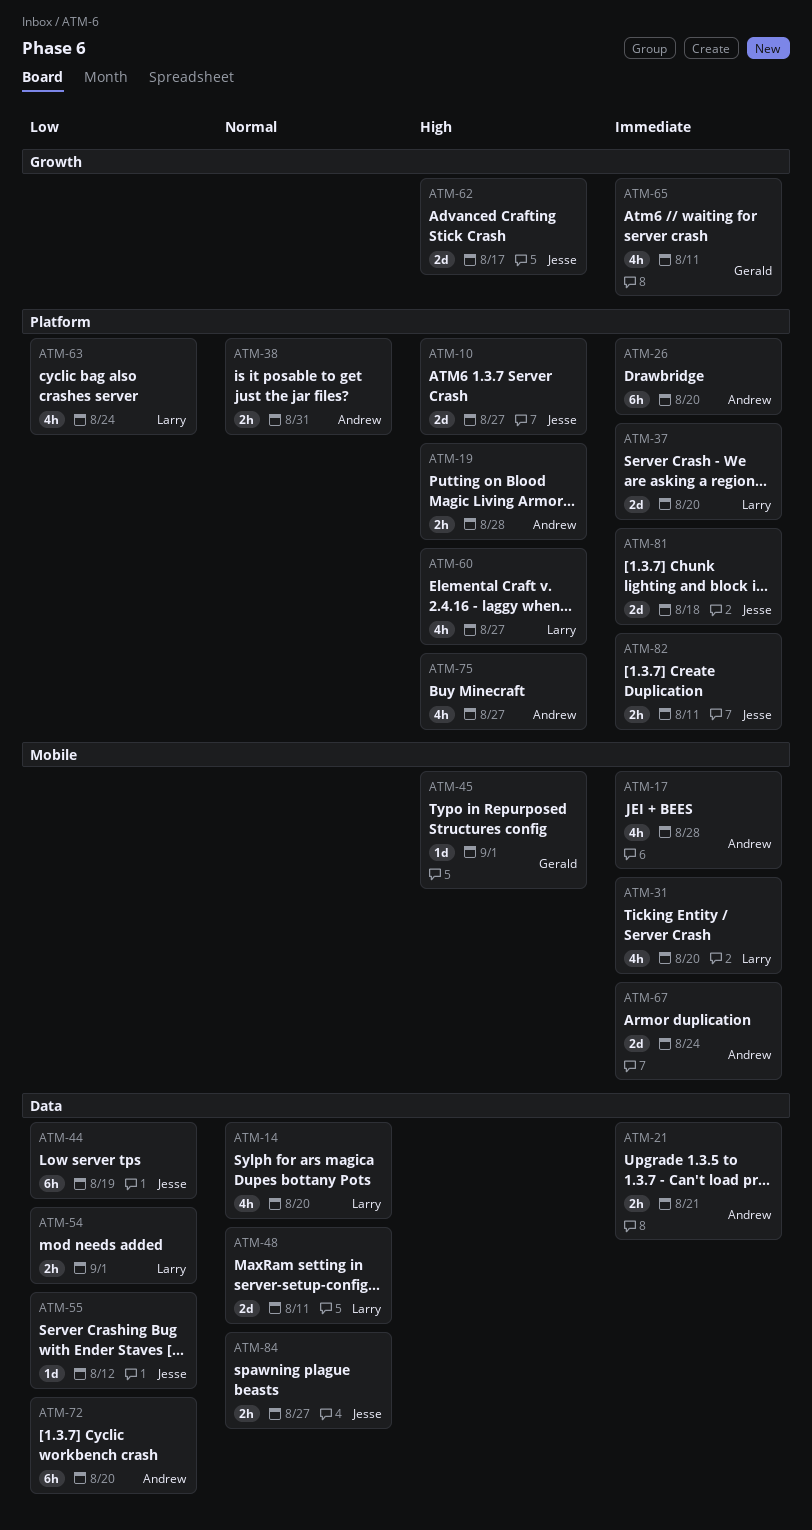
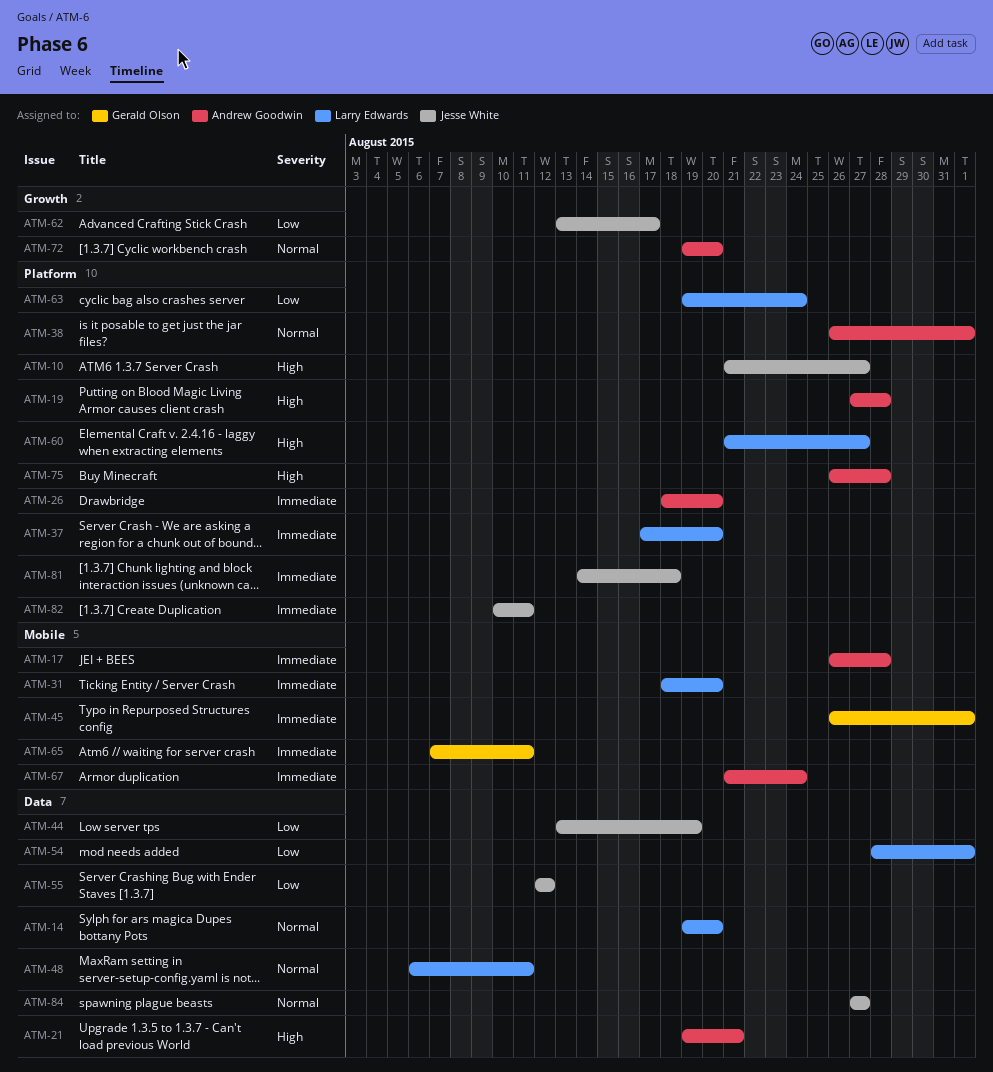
ATM-21, priority: Immediate -> High
ATM-38, due: Aug 31 -> Sep 1
ATM-45, priority: High -> Immediate
ATM-62, priority: High -> Low
ATM-65, label: Growth -> Mobile
ATM-72, priority: Low -> Normal
ATM-72, label: Data -> Growth
ATM-75, due: Aug 27 -> Aug 28

